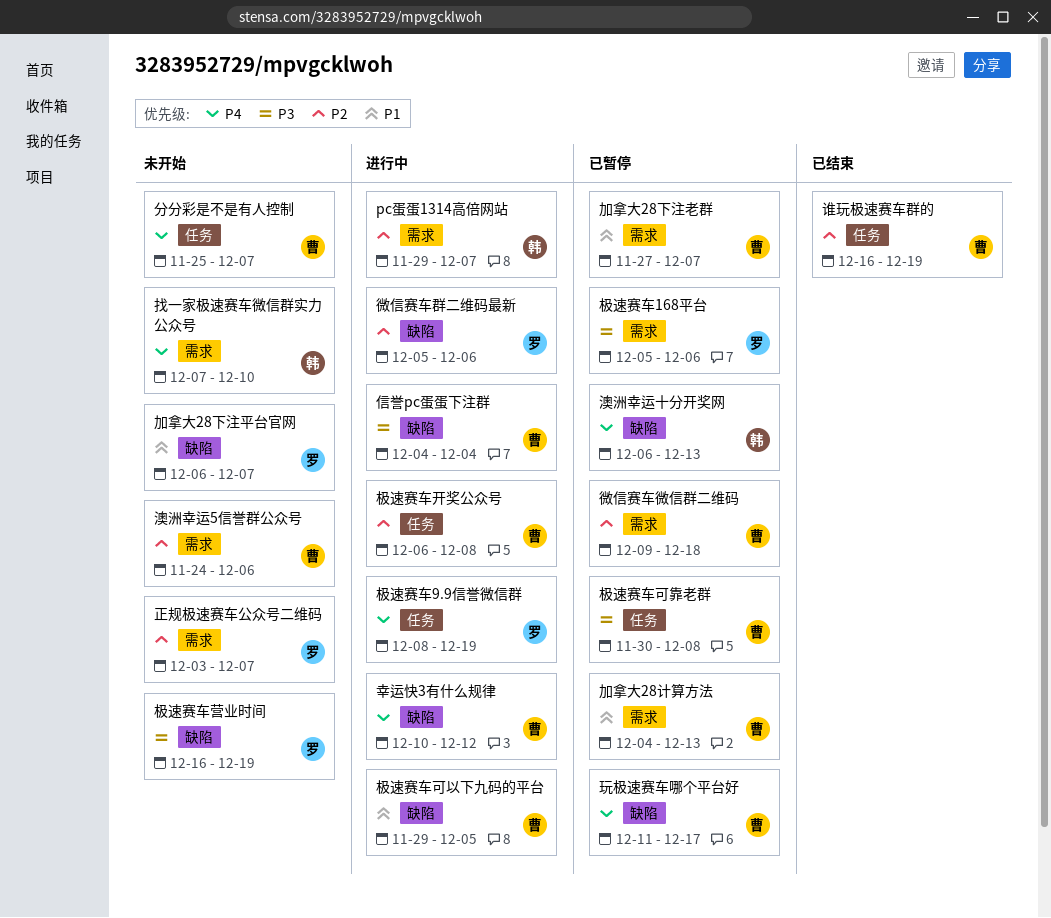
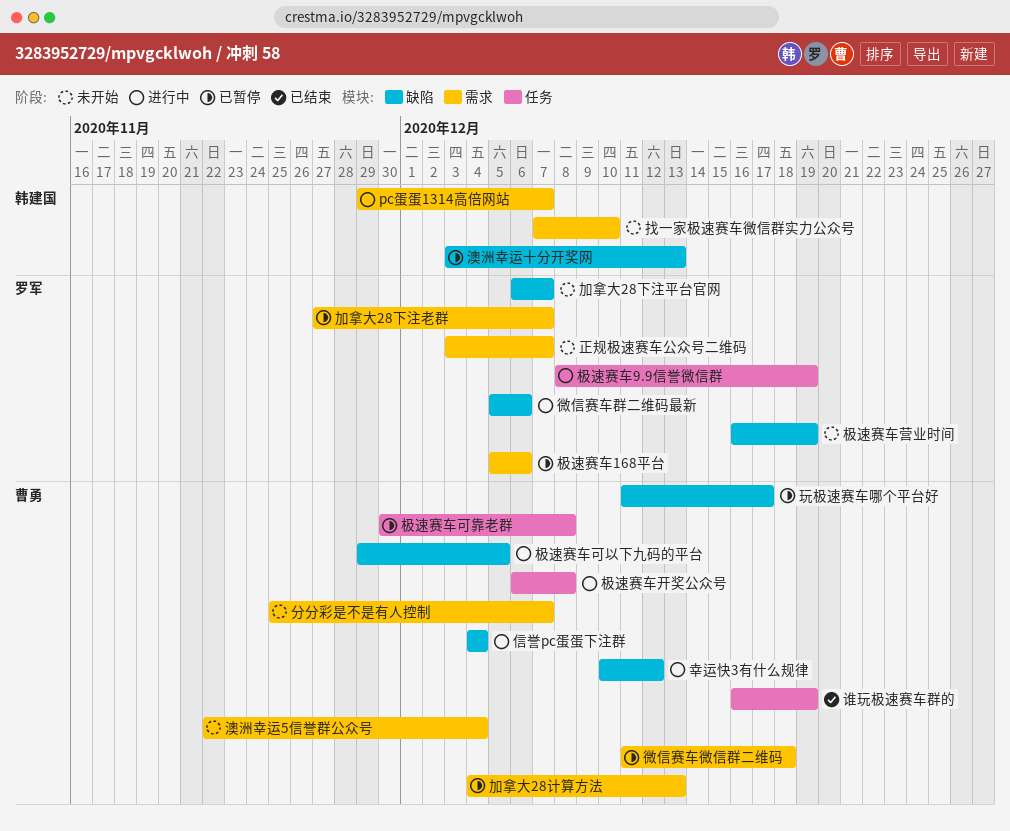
分分彩是不是有人控制, label: 任务 -> 需求
加拿大28下注老群, owner: 曹勇 -> 罗军
微信赛车微信群二维码, start: Dec 9 -> Dec 11
澳洲幸运5信誉群公众号, start: Nov 24 -> Nov 22
澳洲幸运5信誉群公众号, due: Dec 6 -> Dec 4
澳洲幸运十分开奖网, start: Dec 6 -> Dec 3

